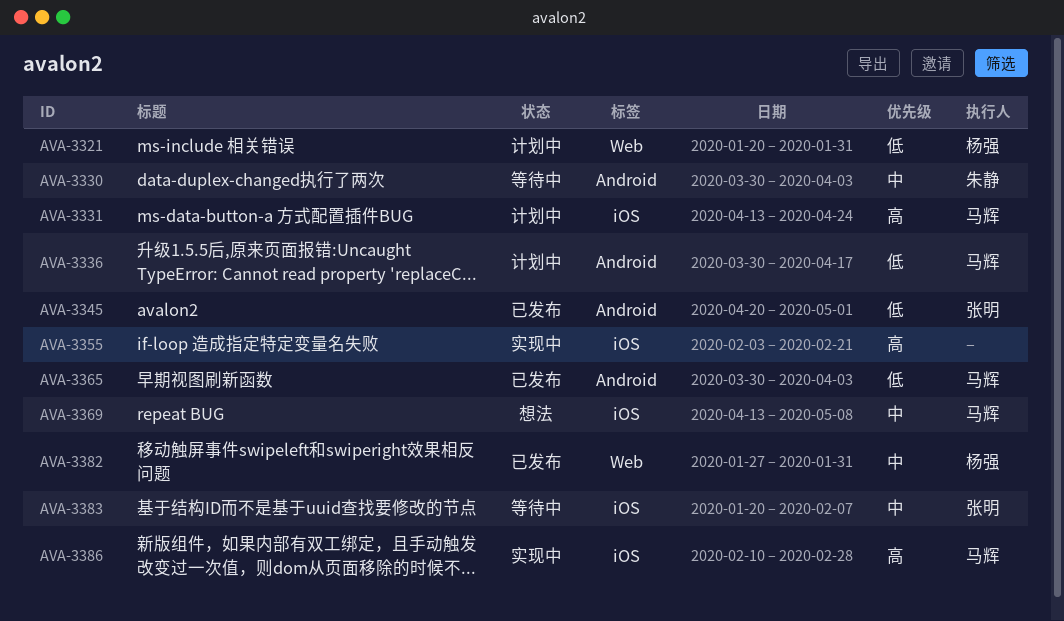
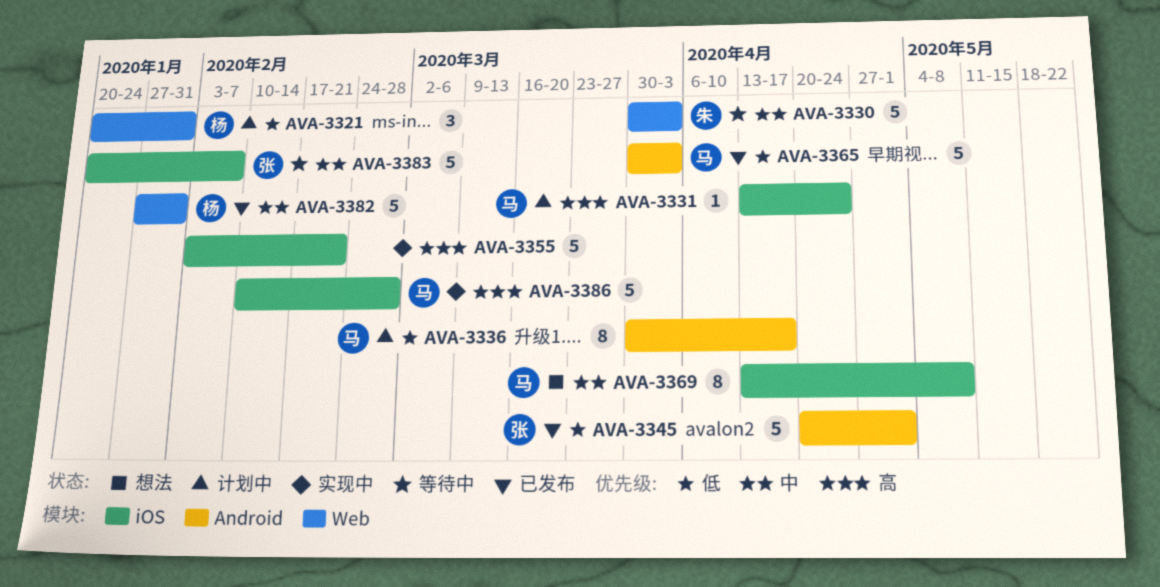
AVA-3330, label: Android -> Web

